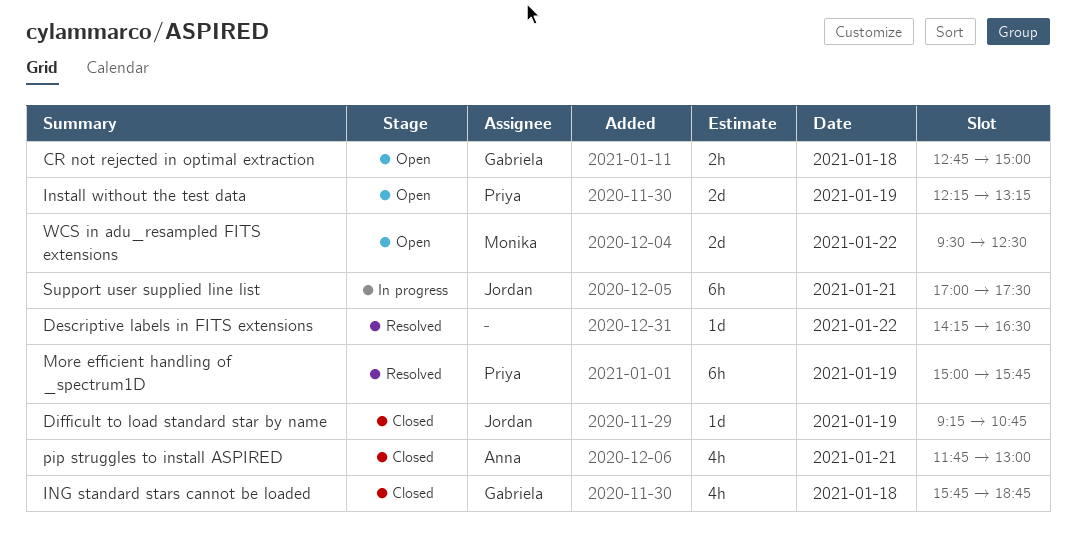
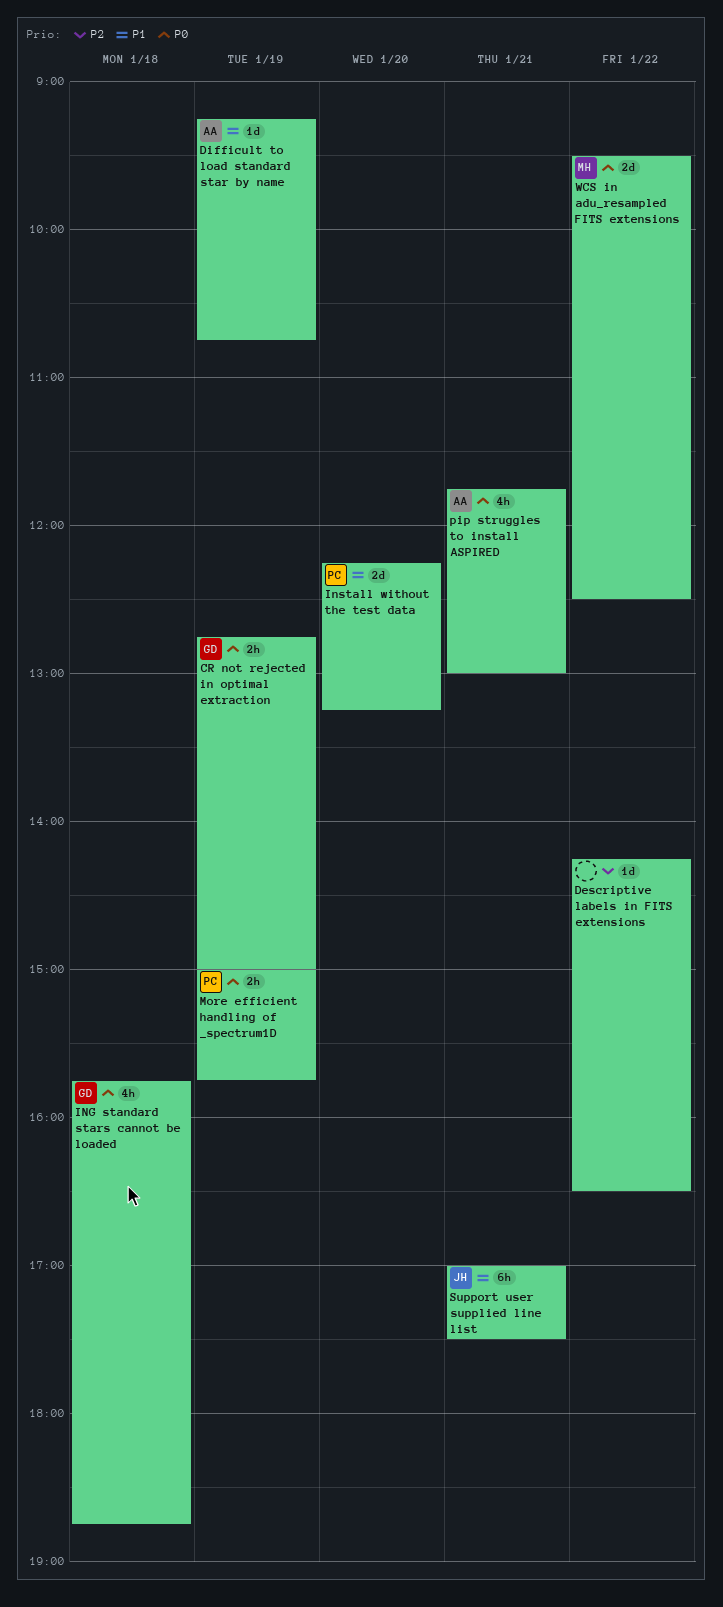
CR not rejected in optimal extraction, day: Jan 18 -> Jan 19
Difficult to load standard star by name, owner: Jordan -> Anna
Install without the test data, day: Jan 19 -> Jan 20
More efficient handling of _spectrum1D, estimate: 6h -> 2h

